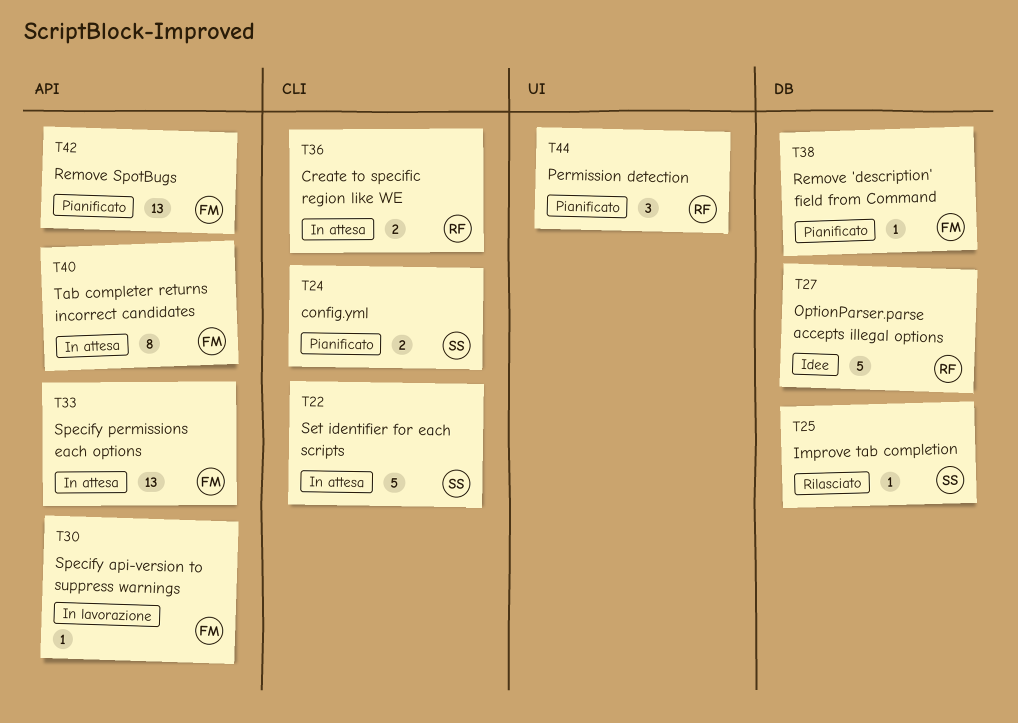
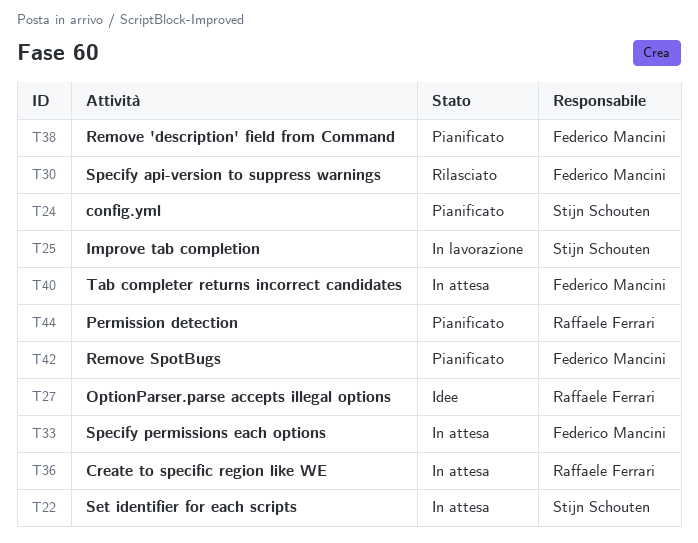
T25, status: Rilasciato -> In lavorazione
T30, status: In lavorazione -> Rilasciato

